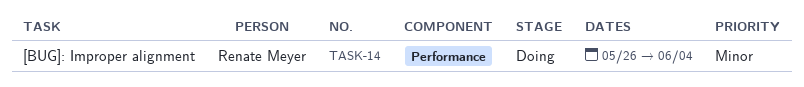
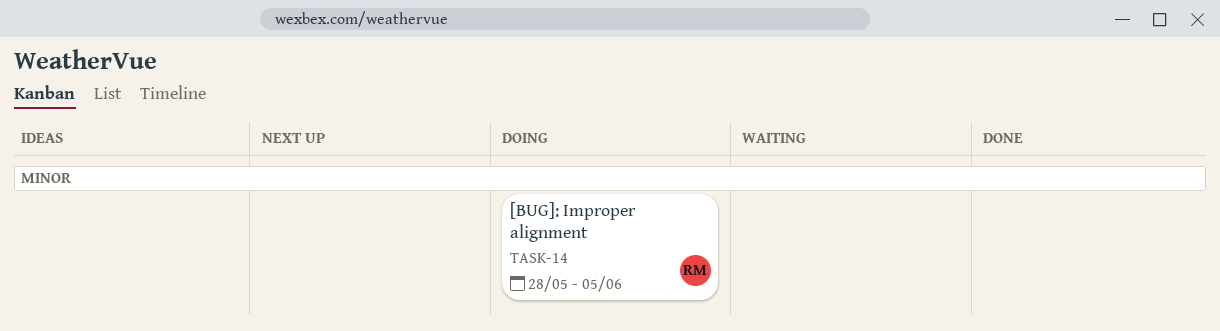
TASK-14, start: May 26 -> May 28
TASK-14, due: Jun 4 -> Jun 5

